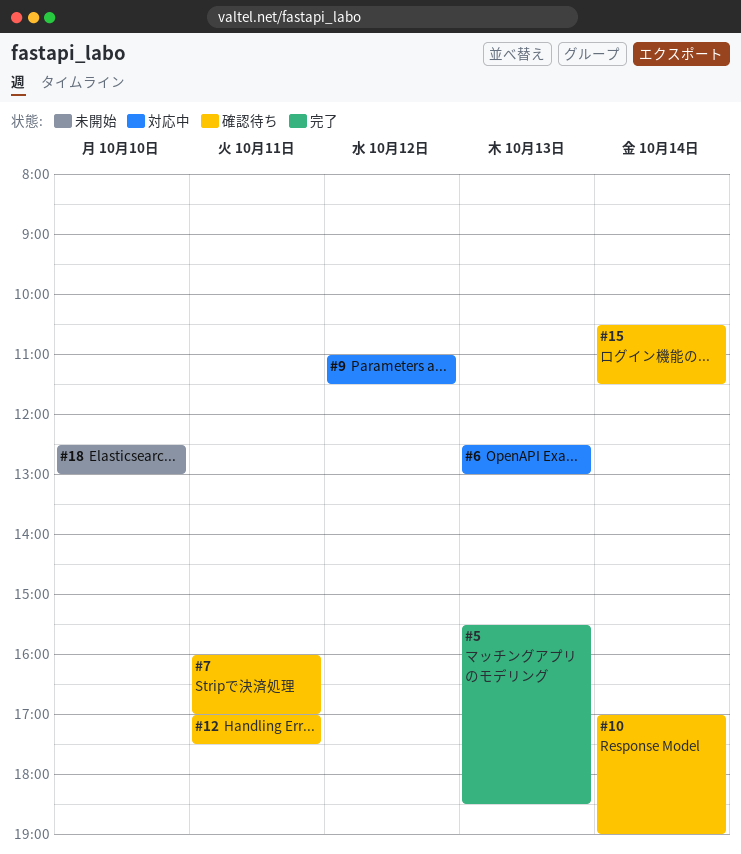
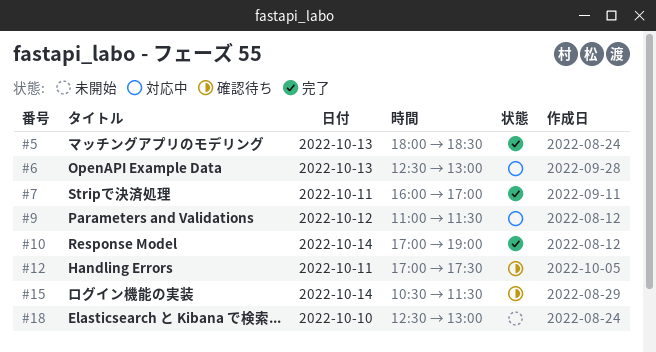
#5, begins: 15:30 -> 18:00
#7, status: 確認待ち -> 完了
#10, status: 確認待ち -> 完了

